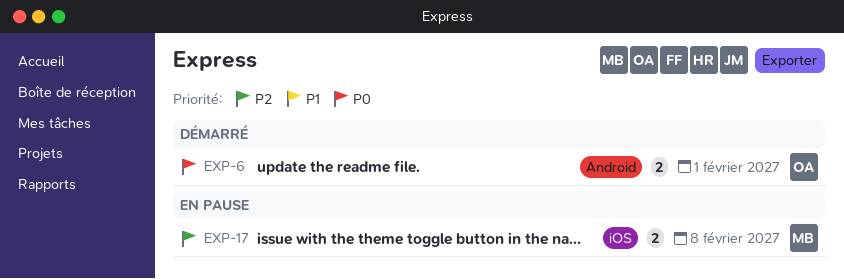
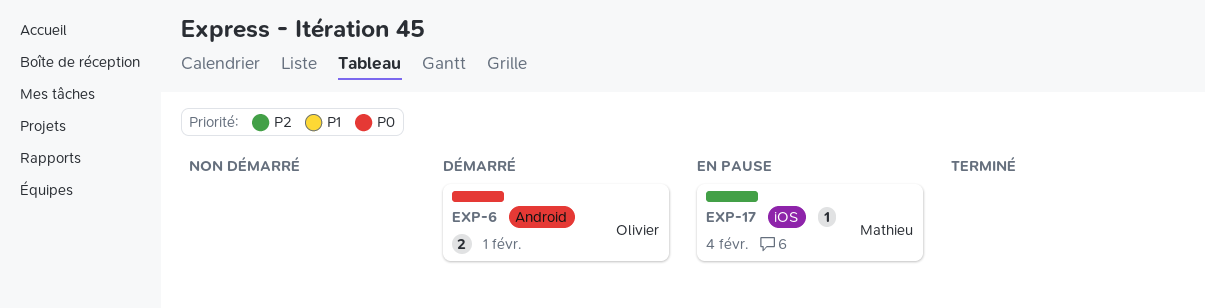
EXP-17, estimate: 2 -> 1
EXP-17, due: Feb 8 -> Feb 4

